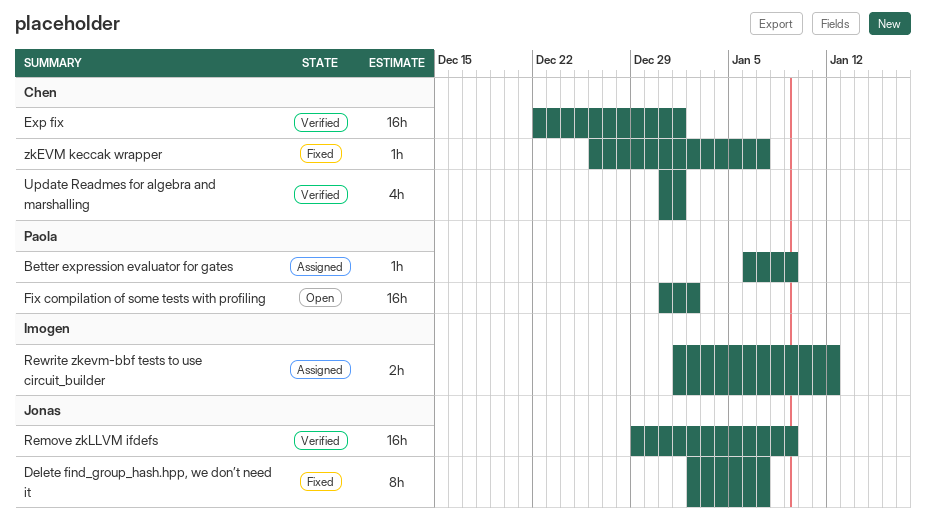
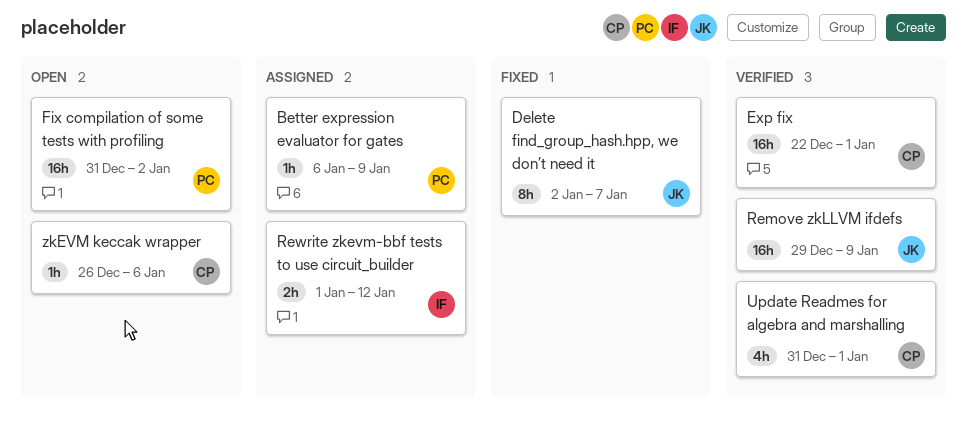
zkEVM keccak wrapper, status: Fixed -> Open
zkEVM keccak wrapper, due: Jan 7 -> Jan 6

